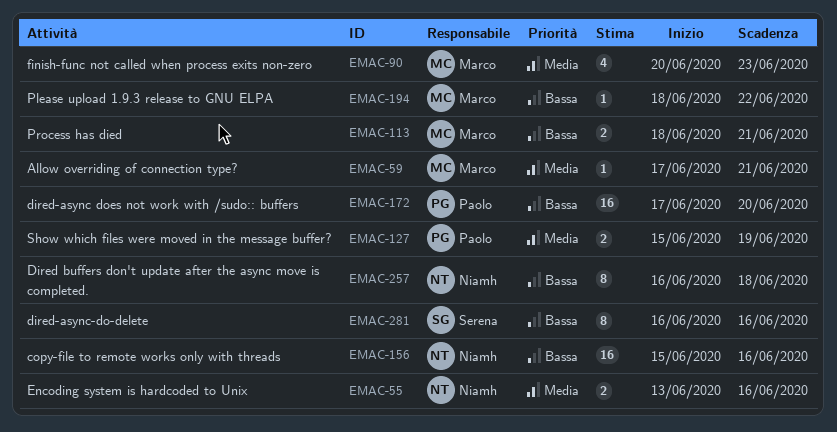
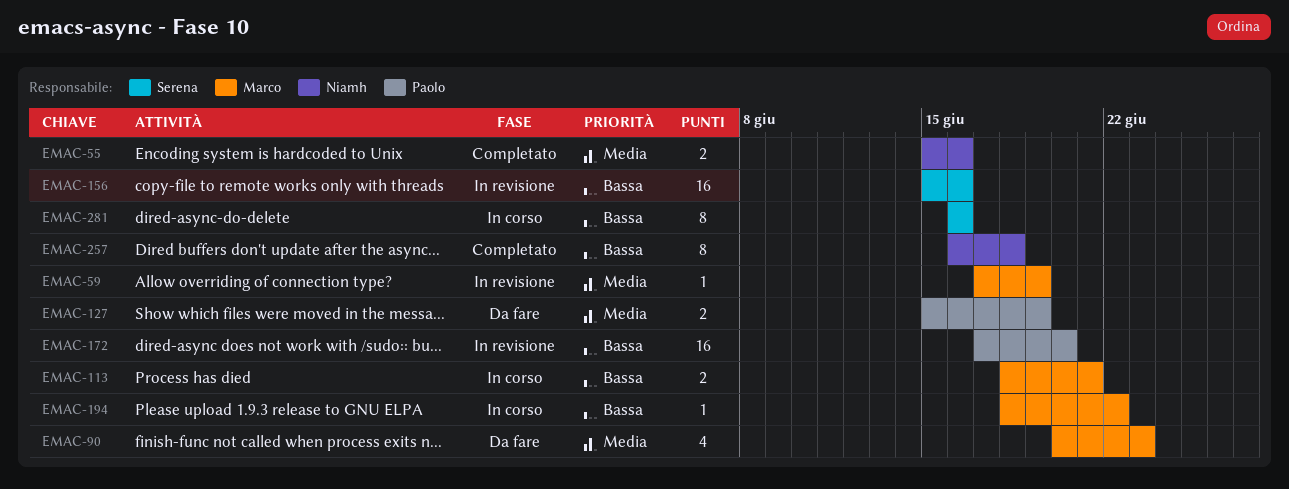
EMAC-55, start: Jun 13 -> Jun 15
EMAC-59, due: Jun 21 -> Jun 19
EMAC-156, owner: Niamh -> Serena

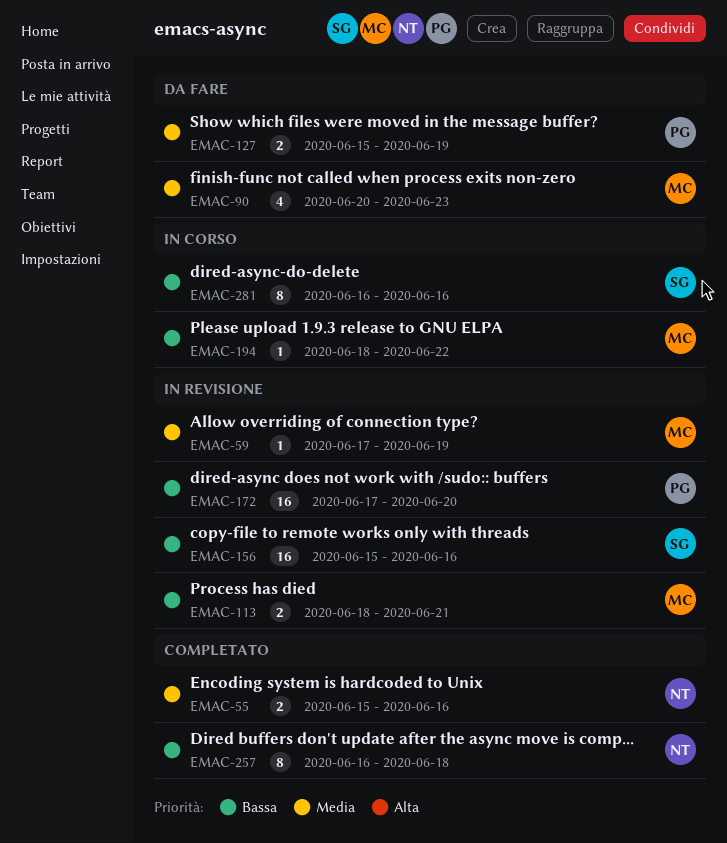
EMAC-113, status: In corso -> In revisione

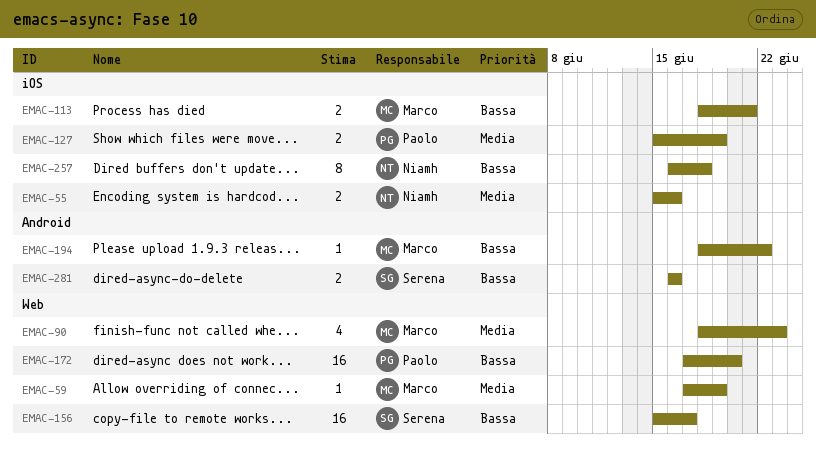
EMAC-90, start: Jun 20 -> Jun 18
EMAC-156, due: Jun 16 -> Jun 17
EMAC-281, estimate: 8 -> 2

